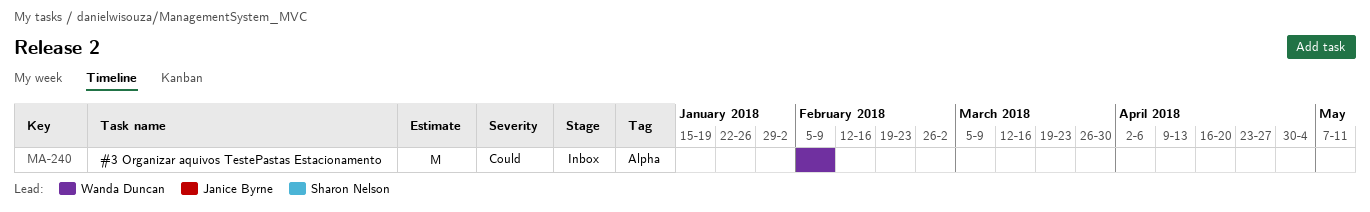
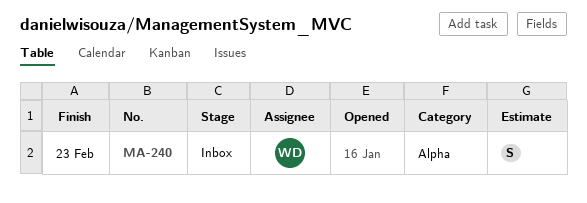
MA-240, estimate: M -> S
MA-240, due: Feb 9 -> Feb 23

